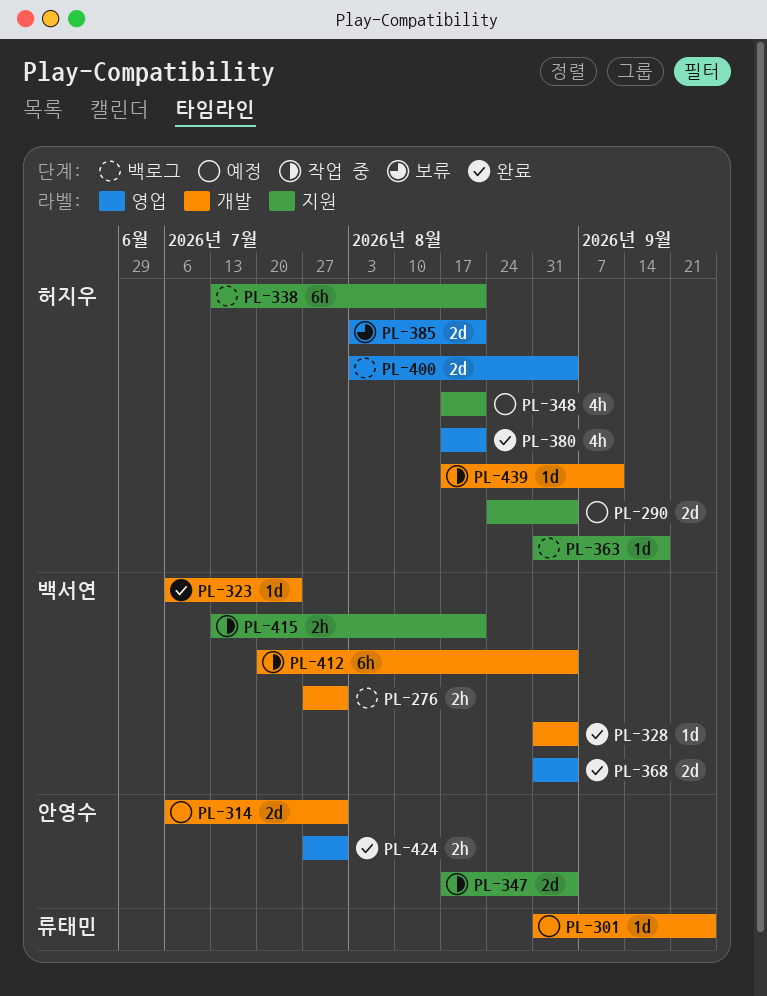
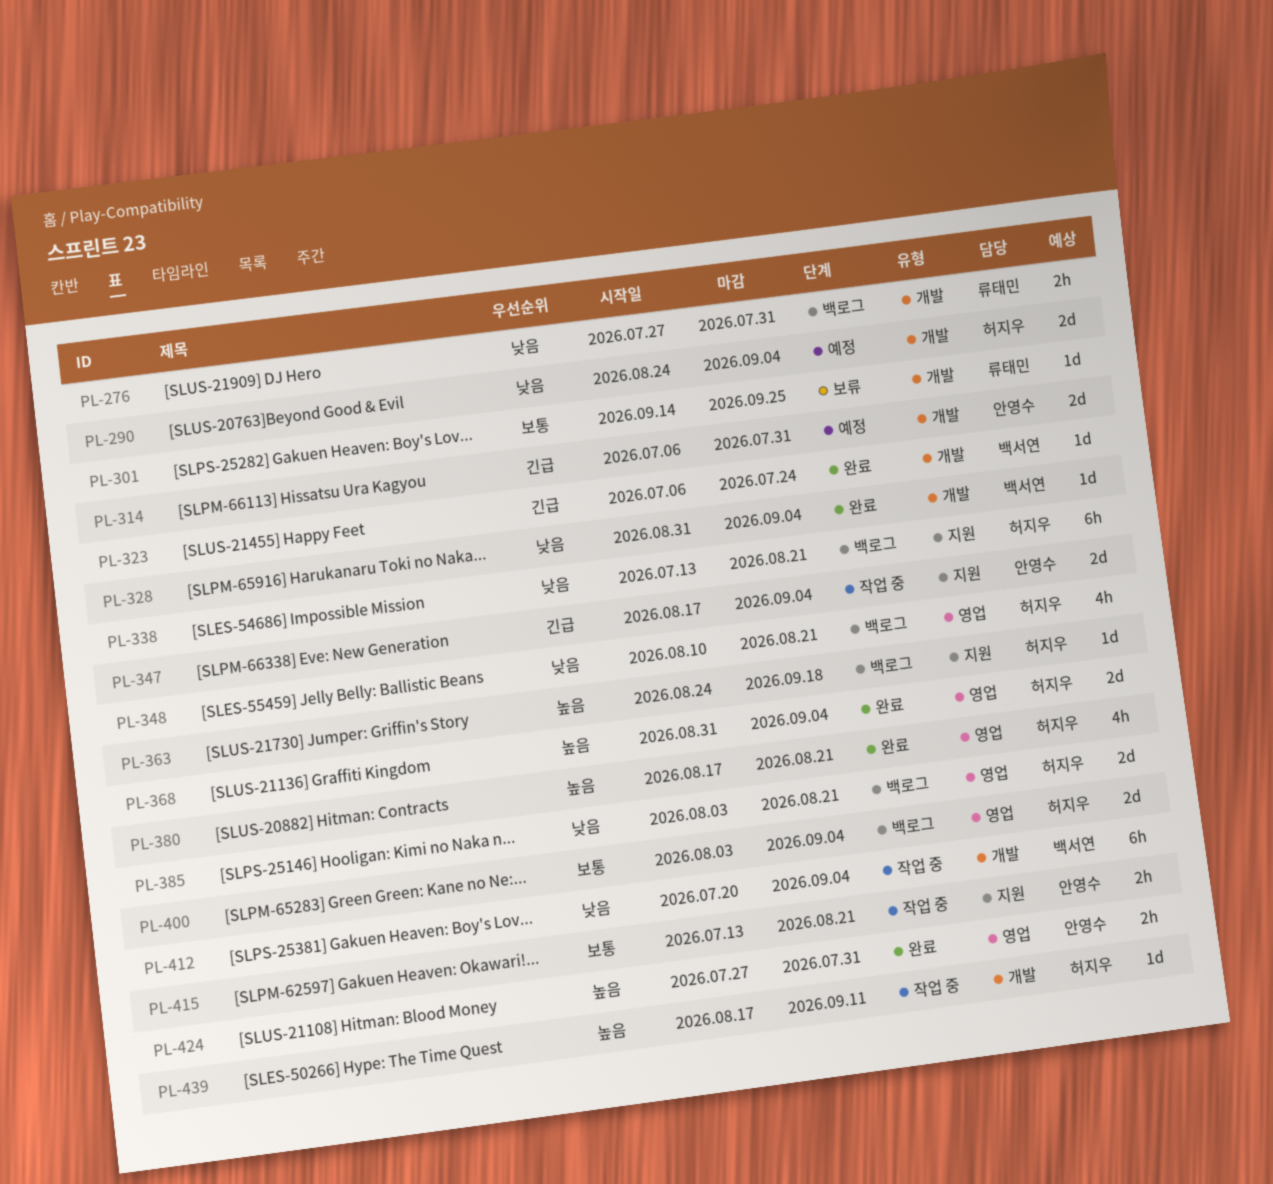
PL-276, owner: 백서연 -> 류태민
PL-290, label: 지원 -> 개발
PL-301, status: 예정 -> 보류
PL-301, start: Aug 31 -> Sep 14
PL-348, status: 예정 -> 백로그
PL-348, label: 지원 -> 영업
PL-348, start: Aug 17 -> Aug 10
PL-363, start: Aug 31 -> Aug 24
PL-368, owner: 백서연 -> 허지우
PL-385, status: 보류 -> 백로그
PL-415, owner: 백서연 -> 안영수

